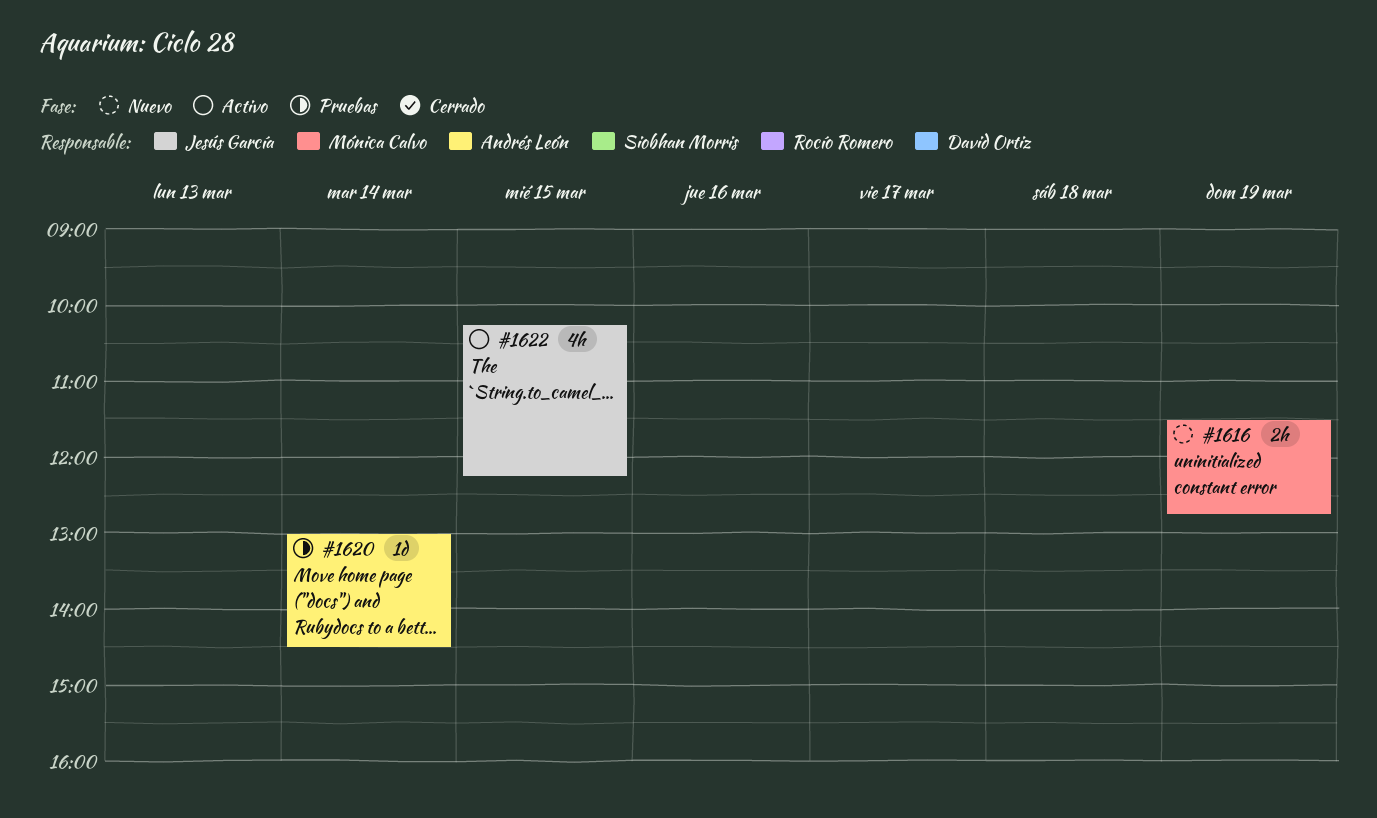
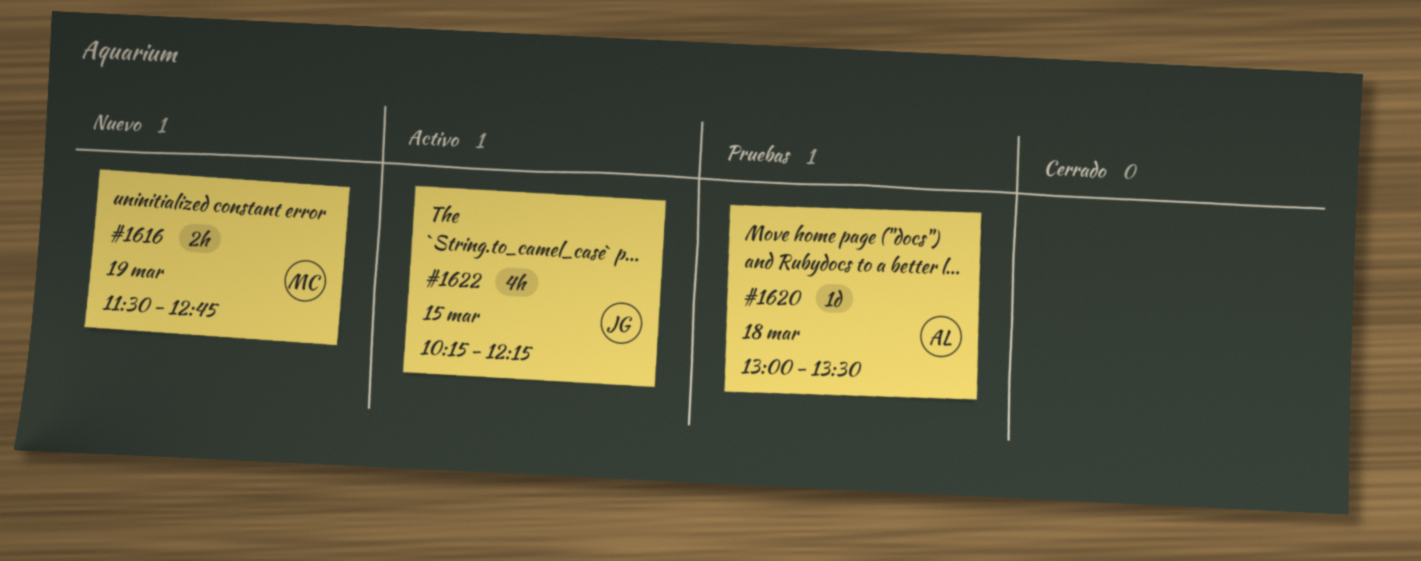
#1620, day: Mar 14 -> Mar 18
#1620, ends: 14:30 -> 13:30

